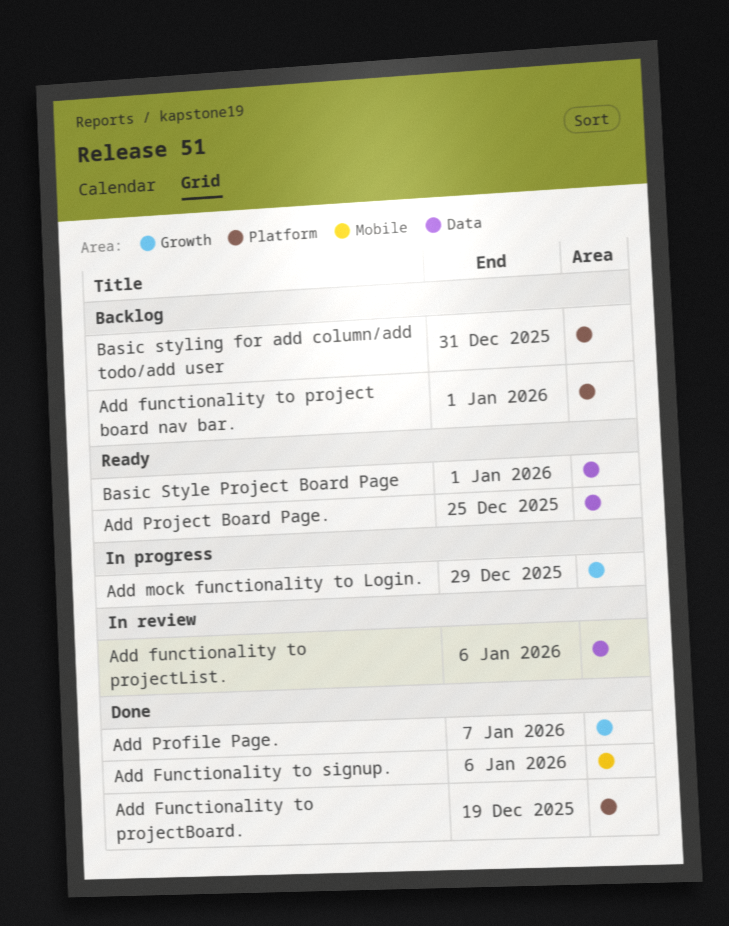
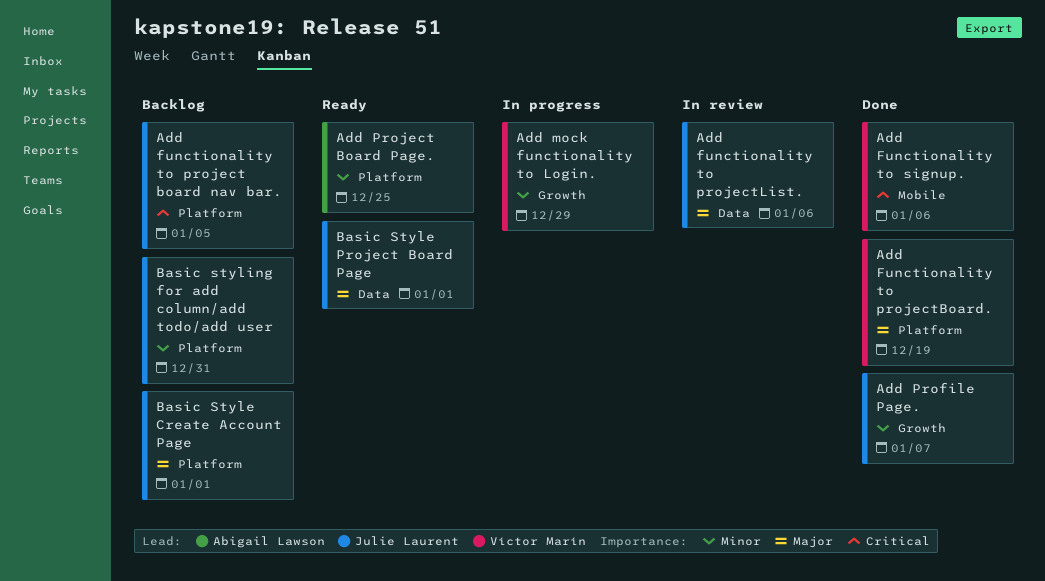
Add functionality to project board nav bar., due: Jan 1 -> Jan 5
Add Project Board Page., label: Data -> Platform
Basic Style Create Account Page: none -> present

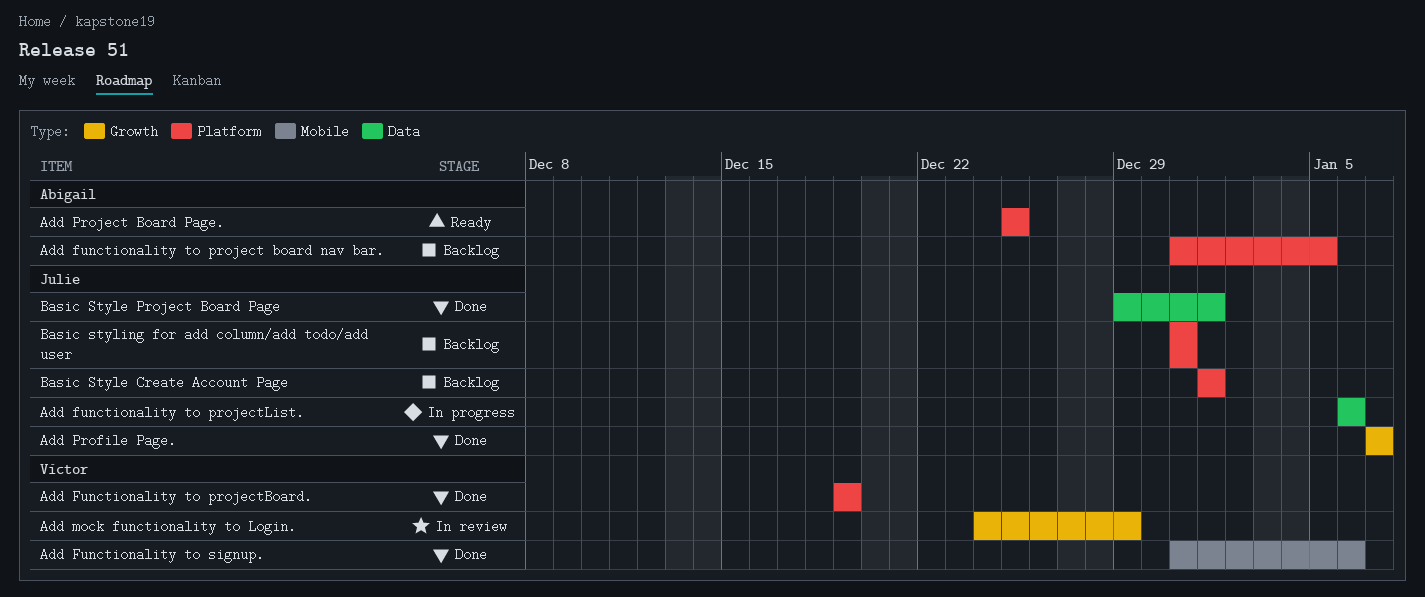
Add functionality to project board nav bar., owner: Julie Laurent -> Abigail Lawson
Add functionality to projectList., status: In review -> In progress
Add mock functionality to Login., status: In progress -> In review
Basic Style Project Board Page, status: Ready -> Done

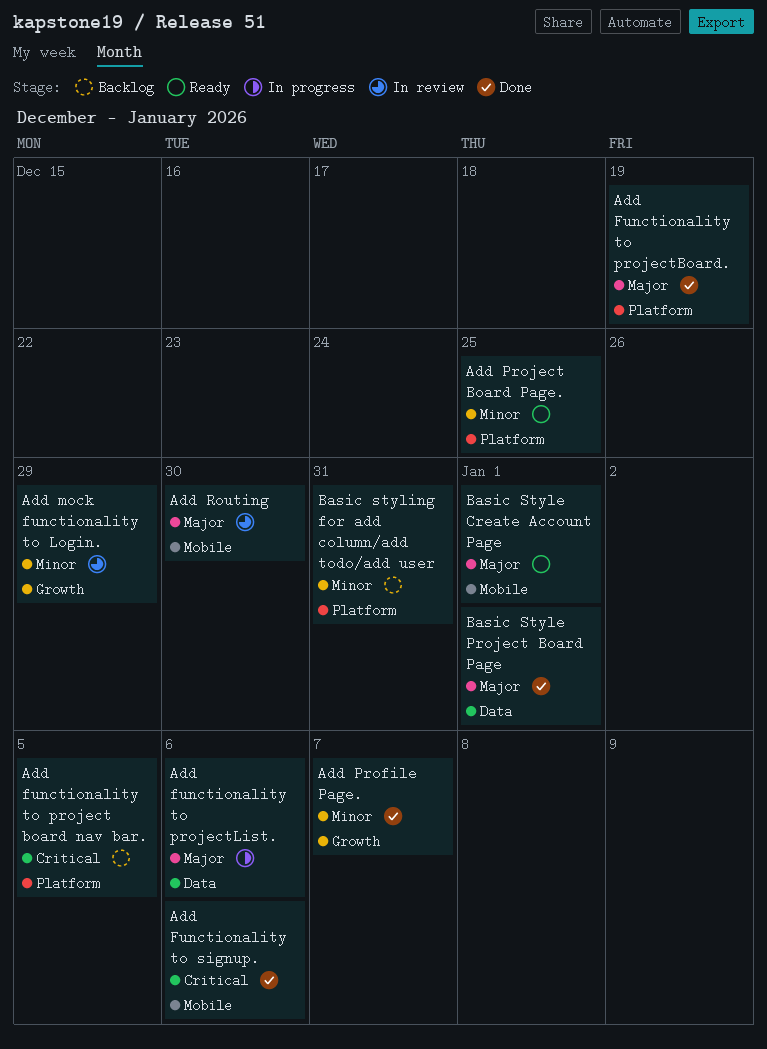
Add Routing: none -> present
Basic Style Create Account Page, status: Backlog -> Ready
Basic Style Create Account Page, label: Platform -> Mobile

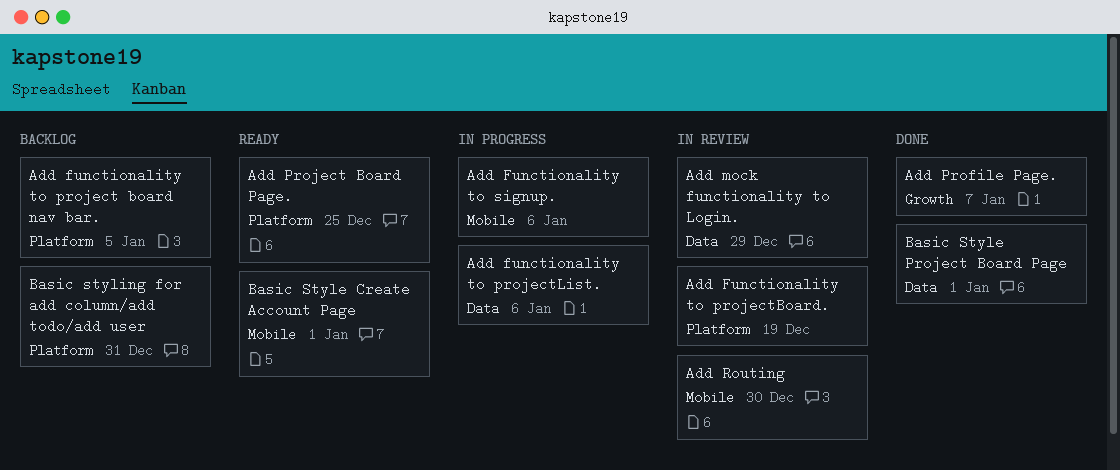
Add Functionality to projectBoard., status: Done -> In review
Add Functionality to signup., status: Done -> In progress
Add mock functionality to Login., label: Growth -> Data

